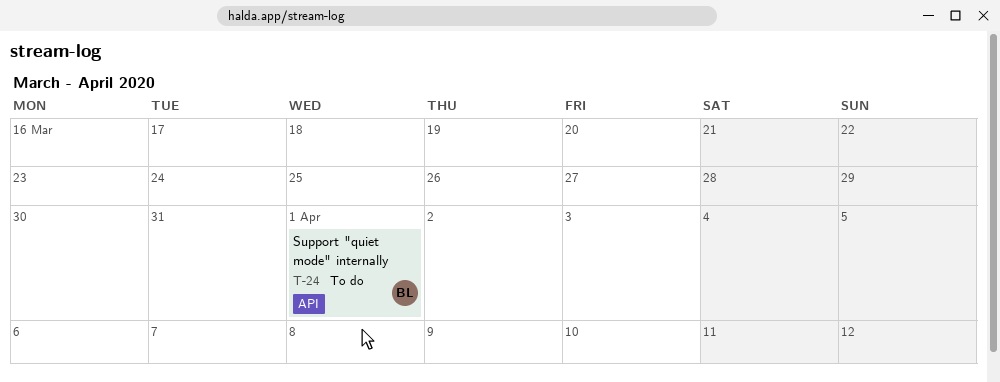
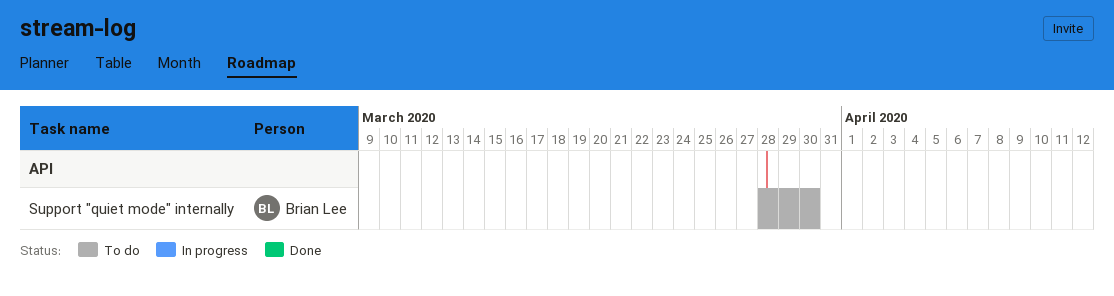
Support "quiet mode" internally, due: Apr 1 -> Mar 30

